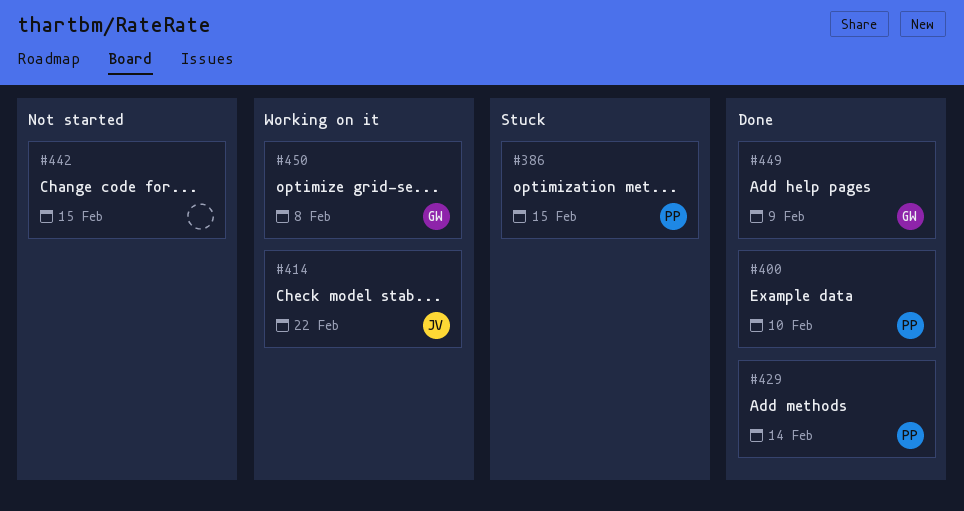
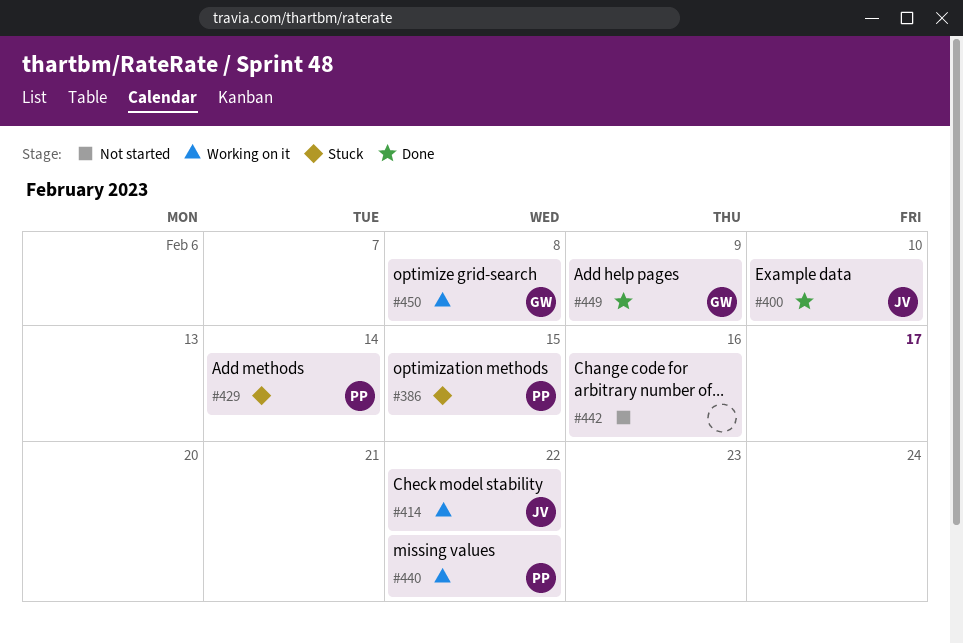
#400, owner: PP -> JV
#429, status: Done -> Stuck
#440: none -> present
#442, due: Feb 15 -> Feb 16

